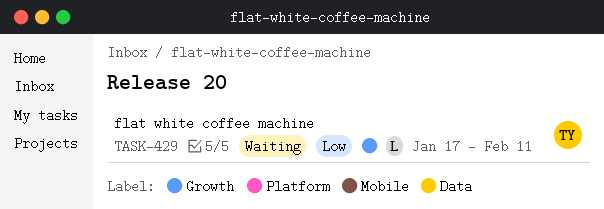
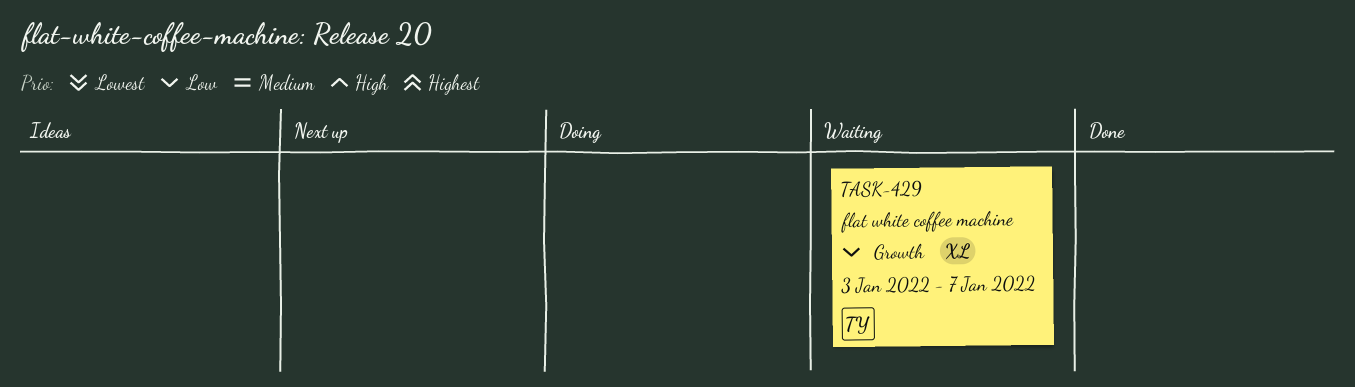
TASK-429, estimate: L -> XL
TASK-429, start: Jan 17 -> Jan 3
TASK-429, due: Feb 11 -> Jan 7

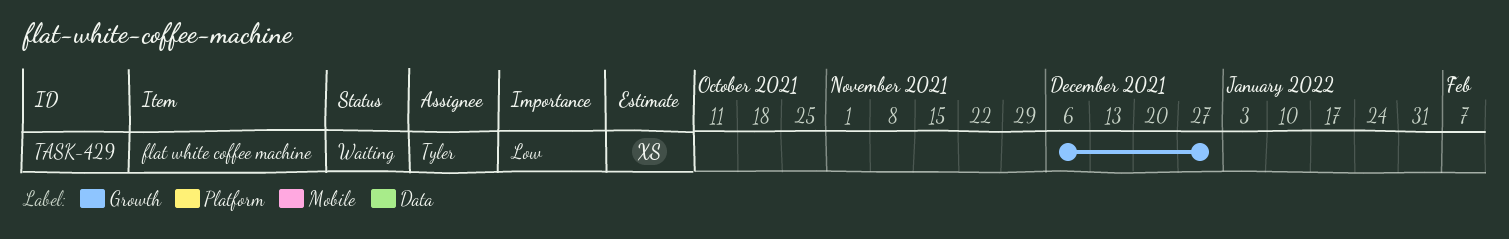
TASK-429, estimate: XL -> XS
TASK-429, start: Jan 3 -> Dec 6
TASK-429, due: Jan 7 -> Dec 31

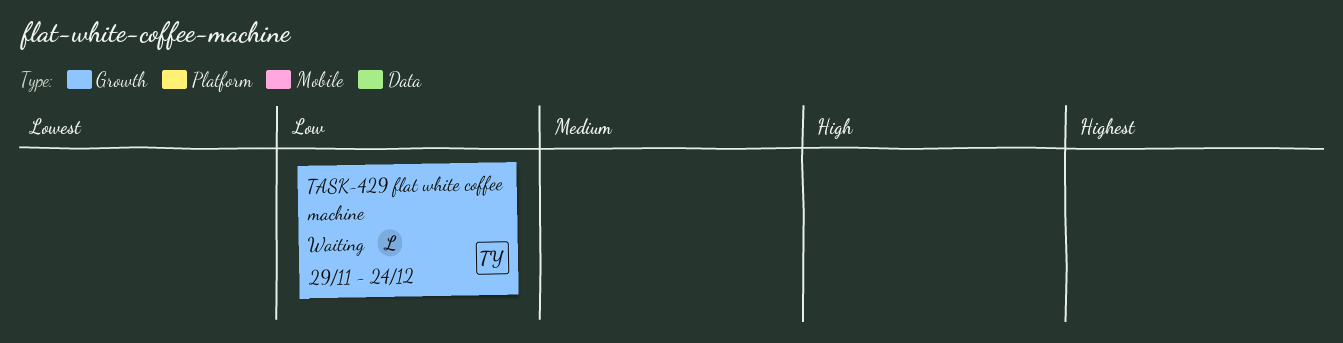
TASK-429, estimate: XS -> L
TASK-429, start: Dec 6 -> Nov 29
TASK-429, due: Dec 31 -> Dec 24

